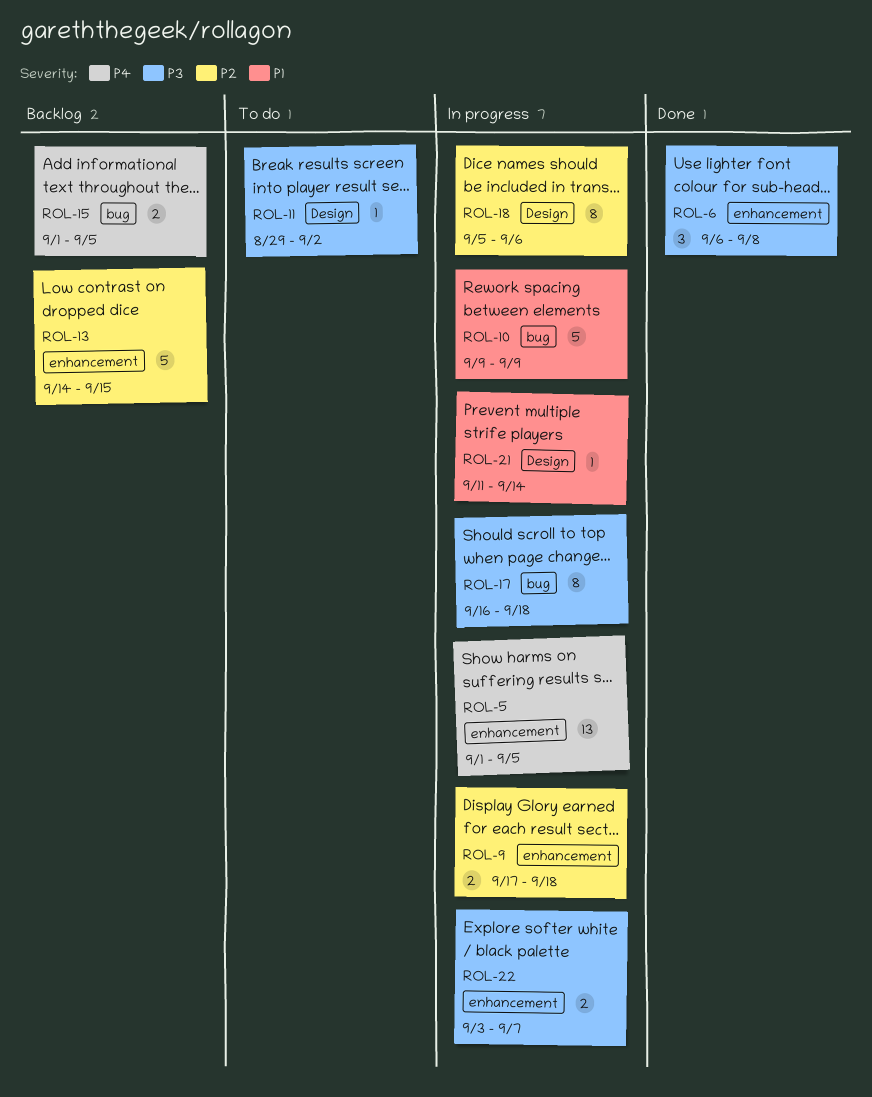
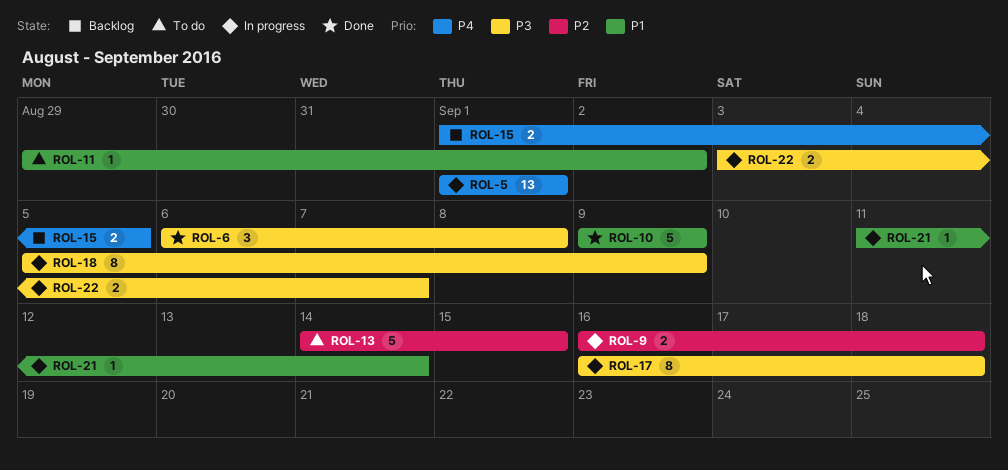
ROL-5, due: Sep 5 -> Sep 1
ROL-9, start: Sep 17 -> Sep 16
ROL-10, status: In progress -> Done
ROL-11, priority: P3 -> P1
ROL-13, status: Backlog -> To do
ROL-18, priority: P2 -> P3
ROL-18, due: Sep 6 -> Sep 9

